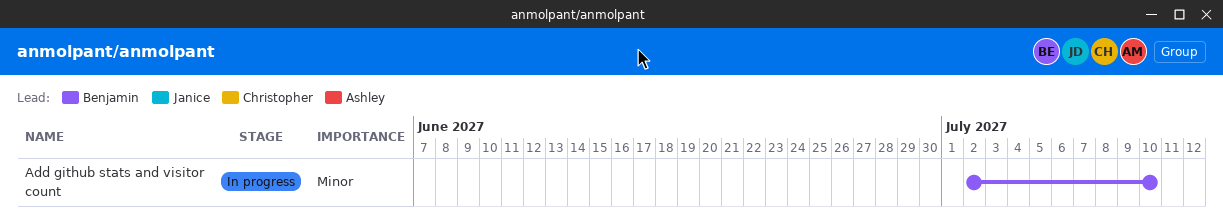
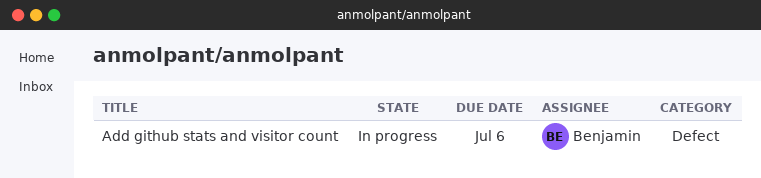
Add github stats and visitor count, due: Jul 10 -> Jul 6

